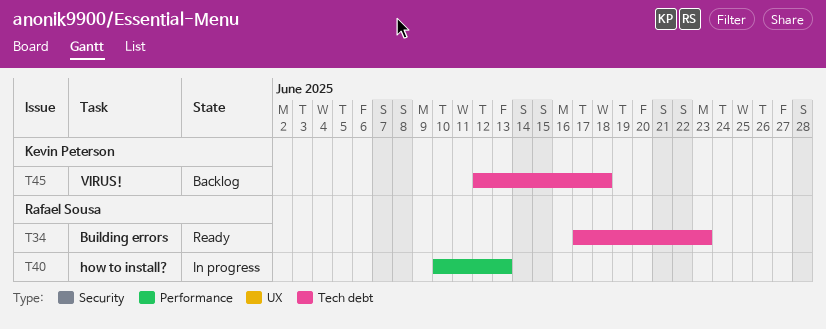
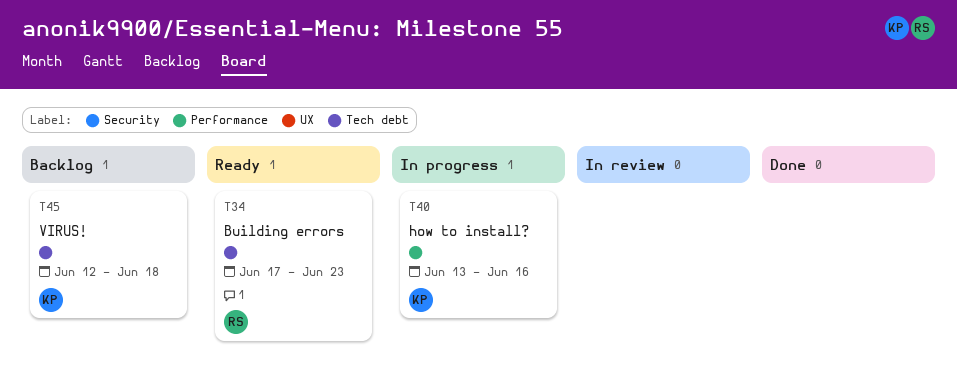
T40, owner: Rafael Sousa -> Kevin Peterson
T40, start: Jun 10 -> Jun 13
T40, due: Jun 13 -> Jun 16

